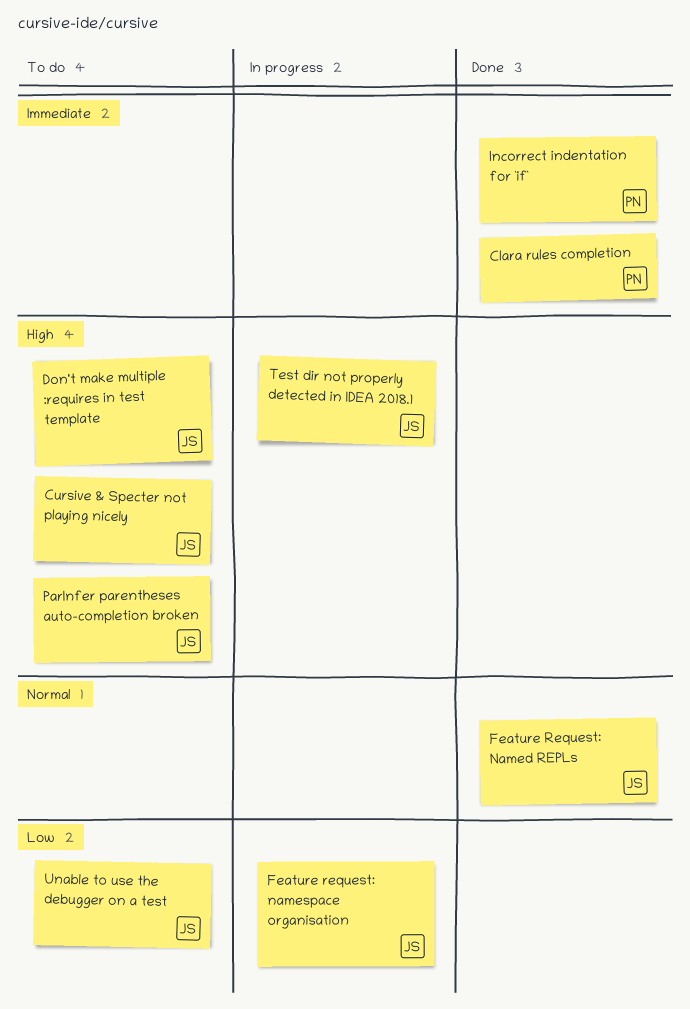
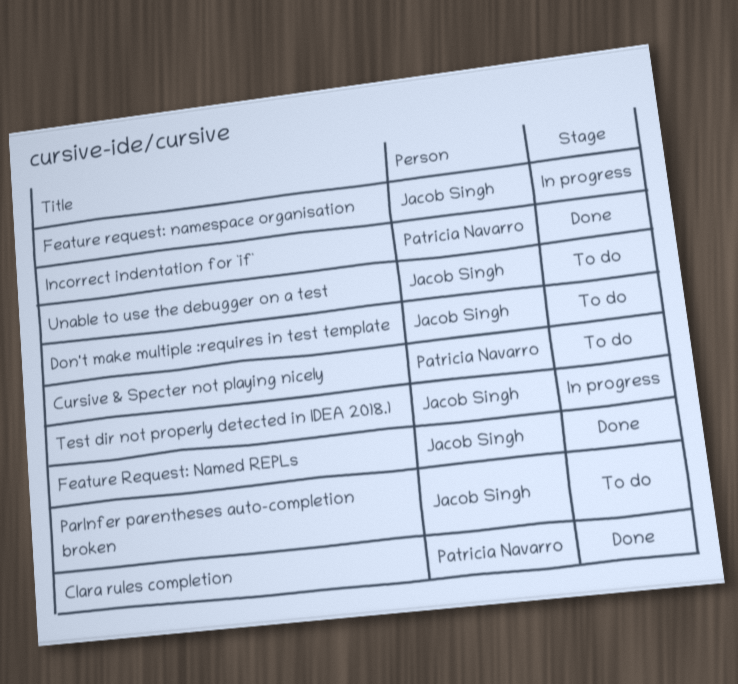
Cursive & Specter not playing nicely, owner: Jacob Singh -> Patricia Navarro

